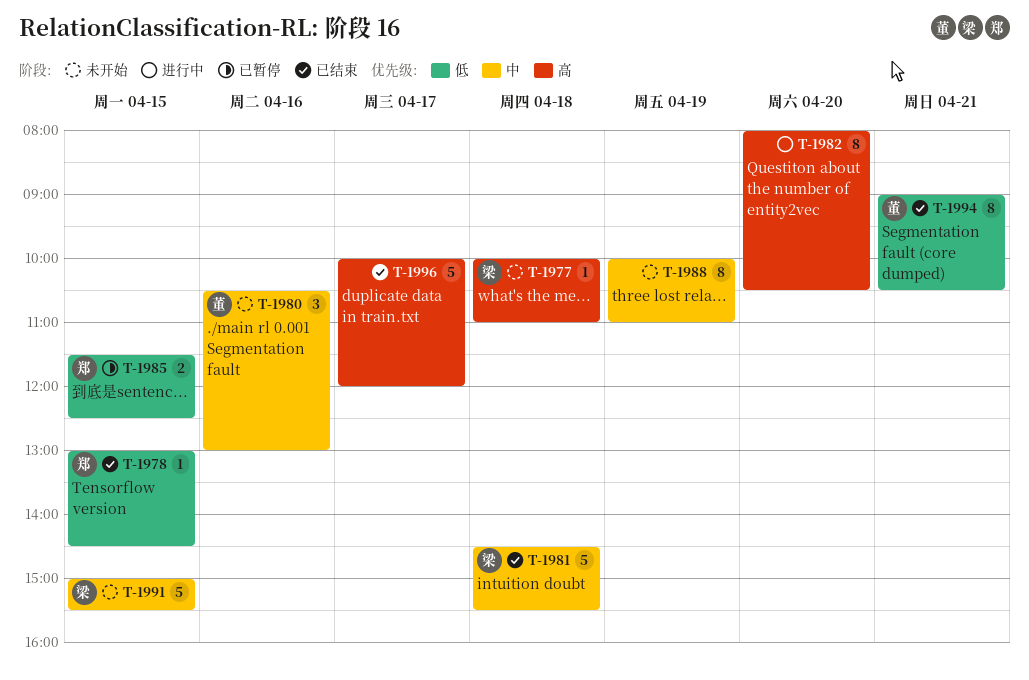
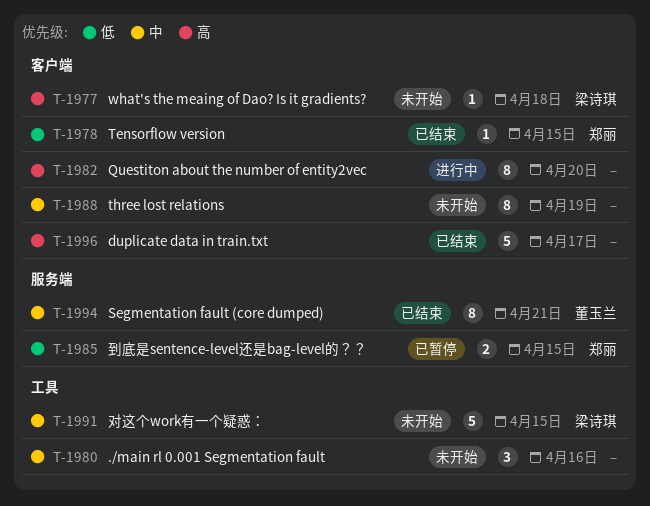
T-1980, owner: 董玉兰 -> none
T-1981: present -> none
T-1994, priority: 低 -> 中

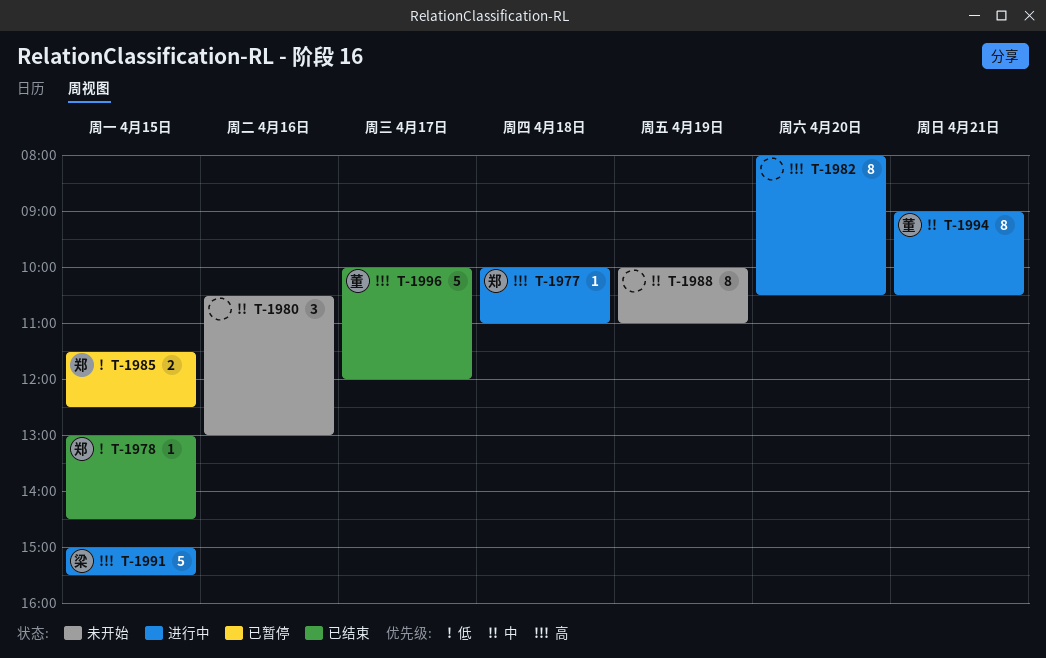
T-1977, status: 未开始 -> 进行中
T-1977, owner: 梁诗琪 -> 郑丽
T-1991, status: 未开始 -> 进行中
T-1991, priority: 中 -> 高
T-1994, status: 已结束 -> 进行中
T-1996, owner: none -> 董玉兰

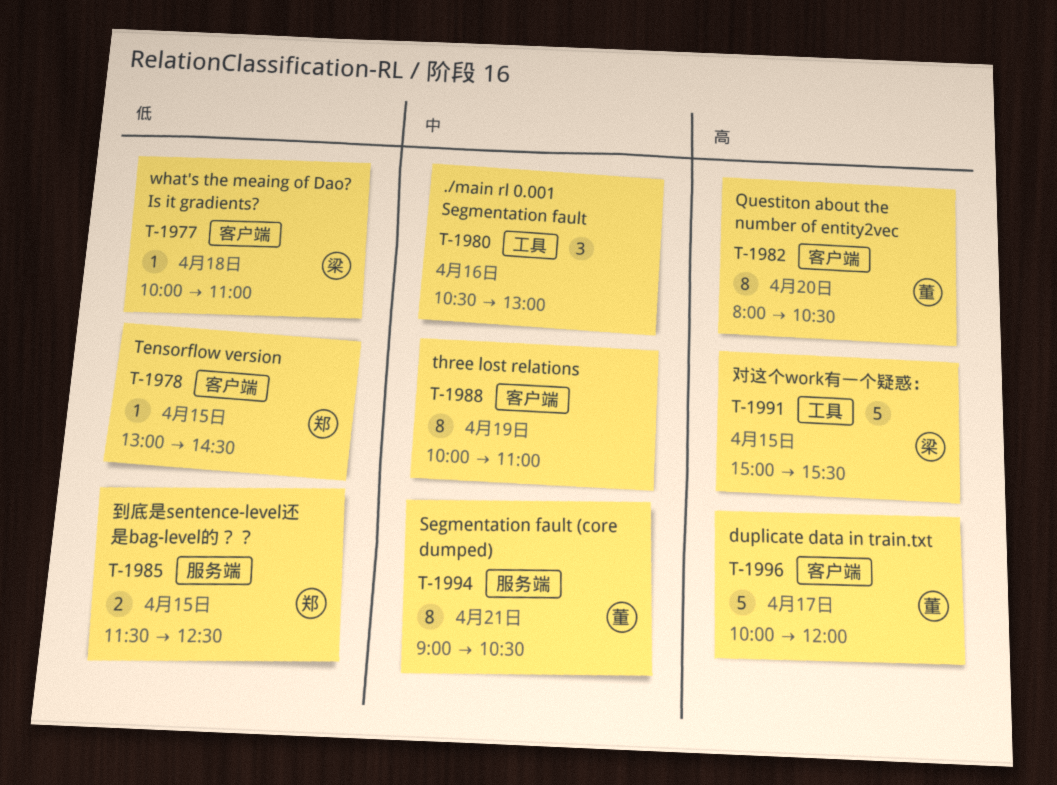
T-1977, owner: 郑 -> 梁
T-1977, priority: 高 -> 低
T-1982, owner: none -> 董

